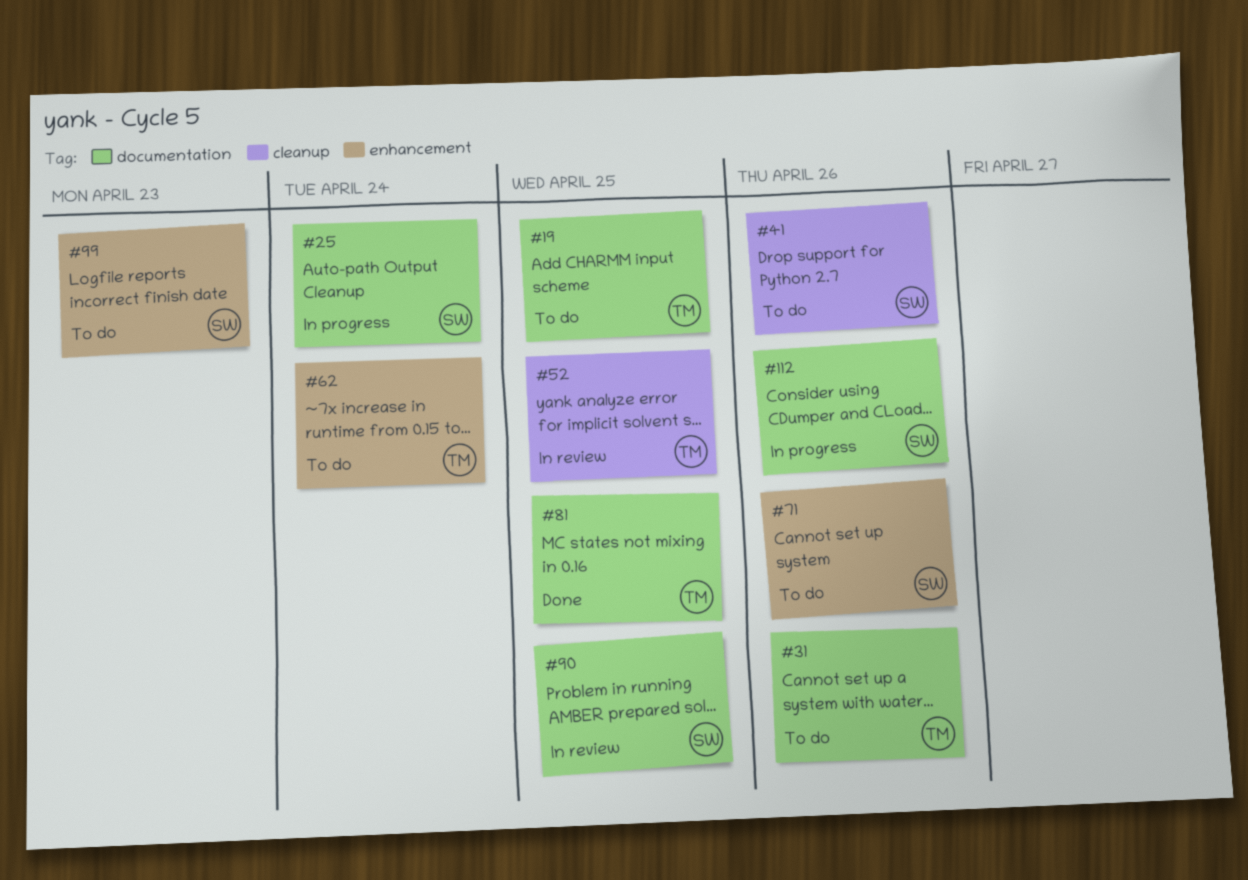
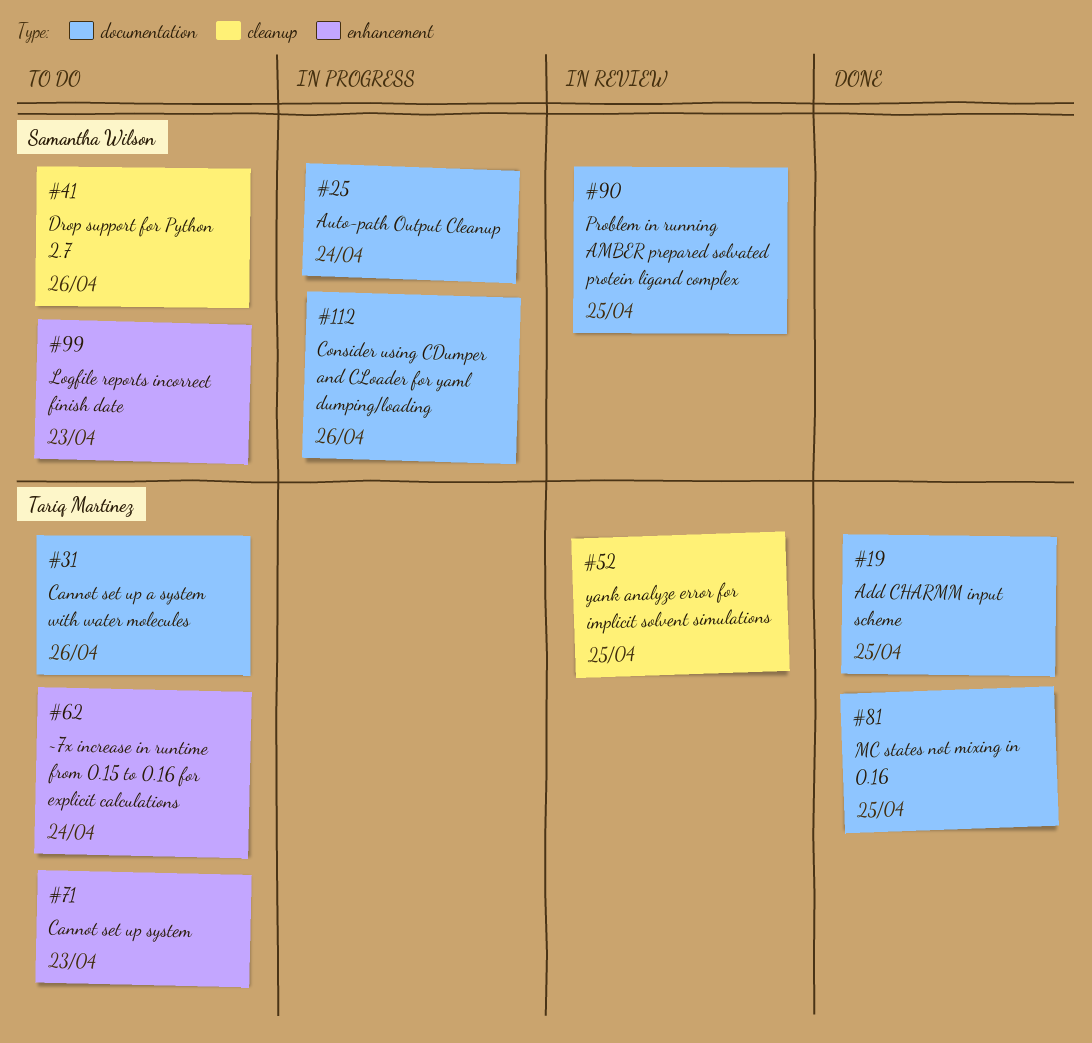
#19, status: To do -> Done
#71, owner: Samantha Wilson -> Tariq Martinez
#71, due: Apr 26 -> Apr 23

